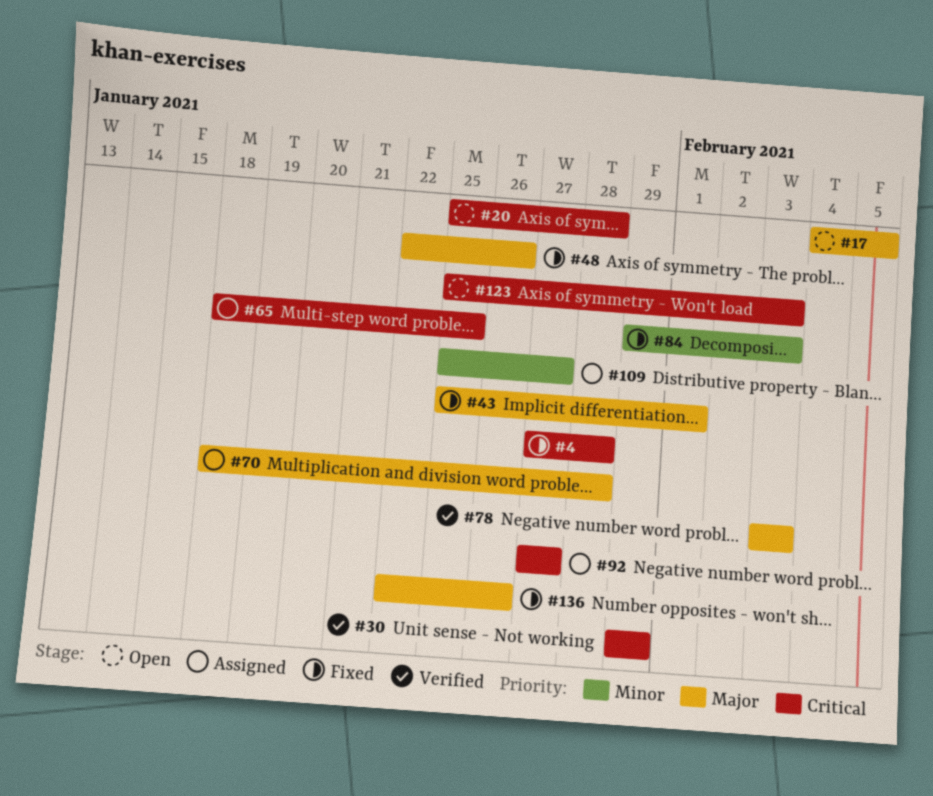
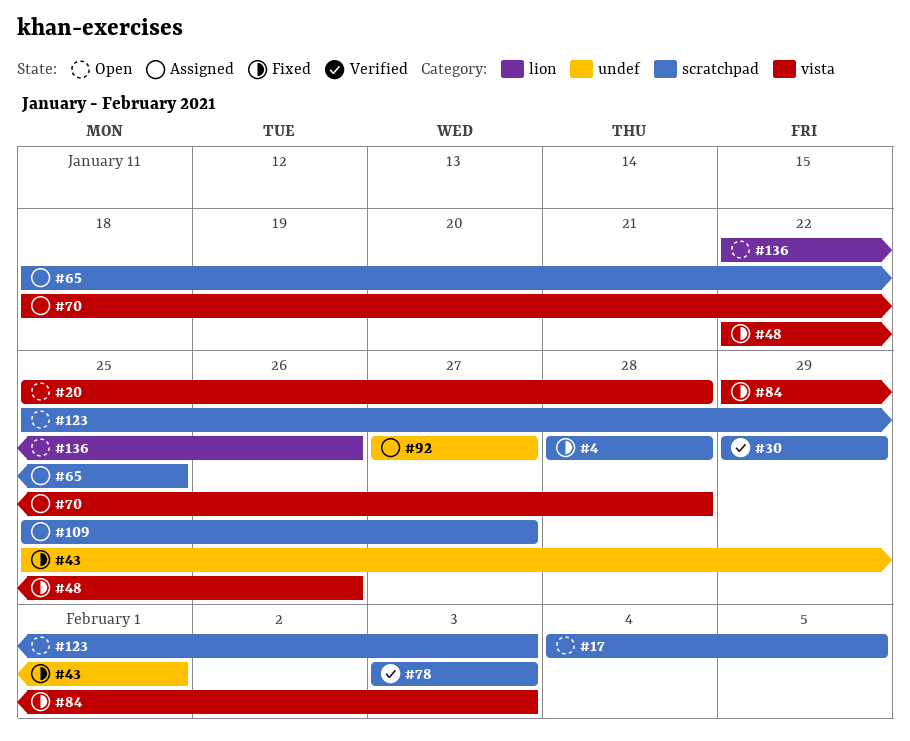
#4, start: Jan 27 -> Jan 28
#136, status: Fixed -> Open

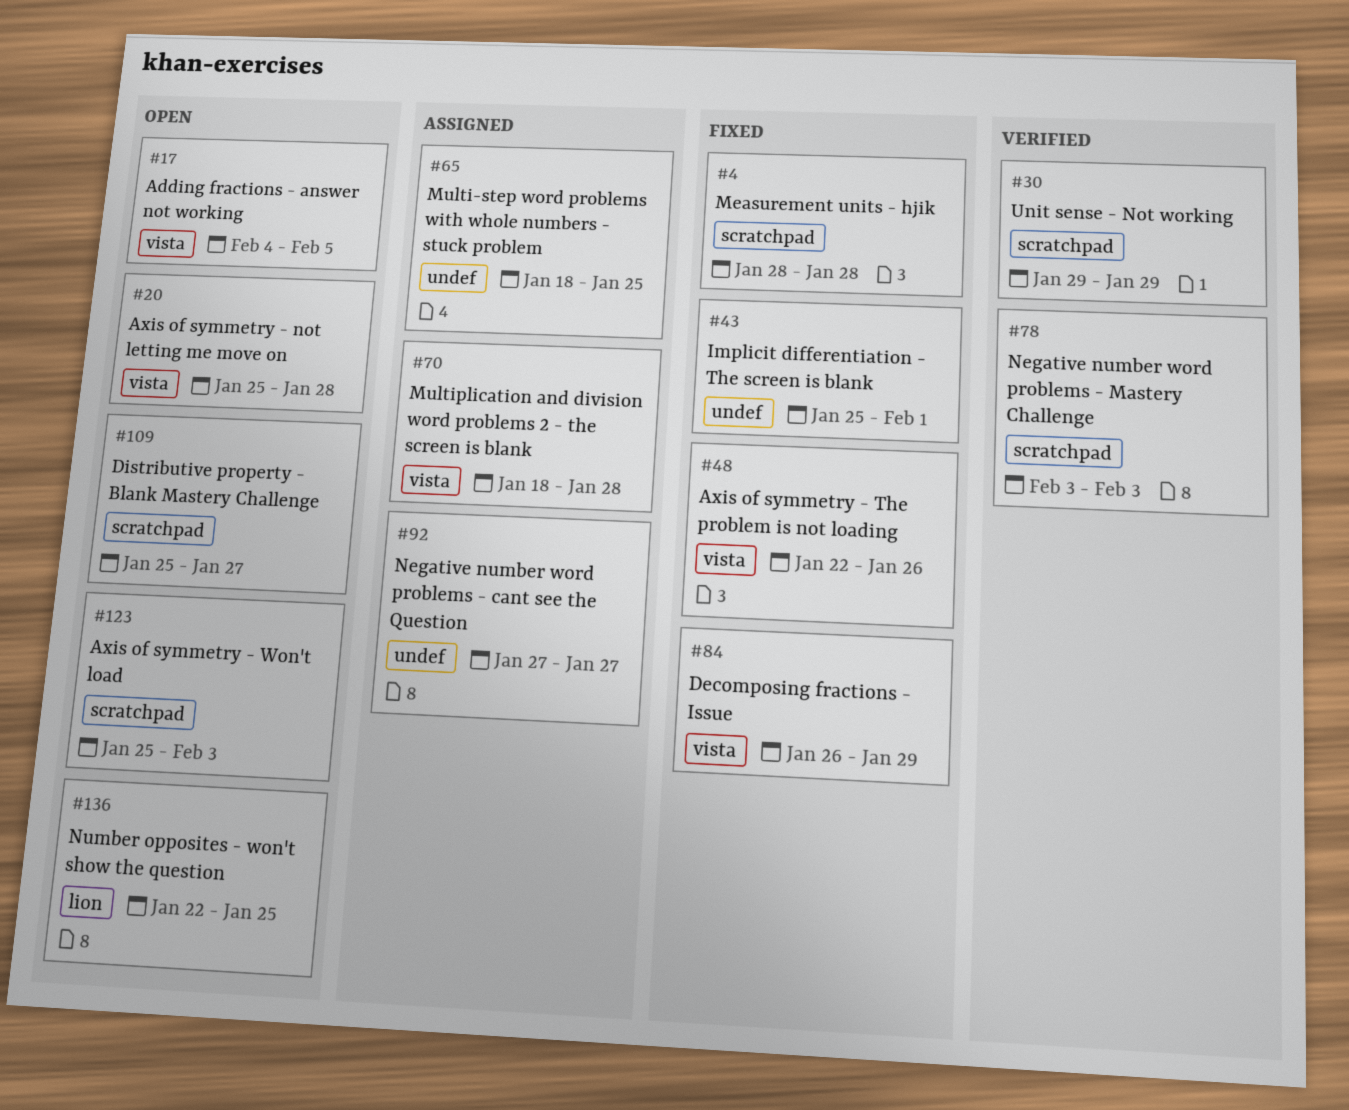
#17, label: scratchpad -> vista
#65, label: scratchpad -> undef
#84, start: Jan 29 -> Jan 26
#84, due: Feb 3 -> Jan 29
#109, status: Assigned -> Open
#136, due: Jan 26 -> Jan 25

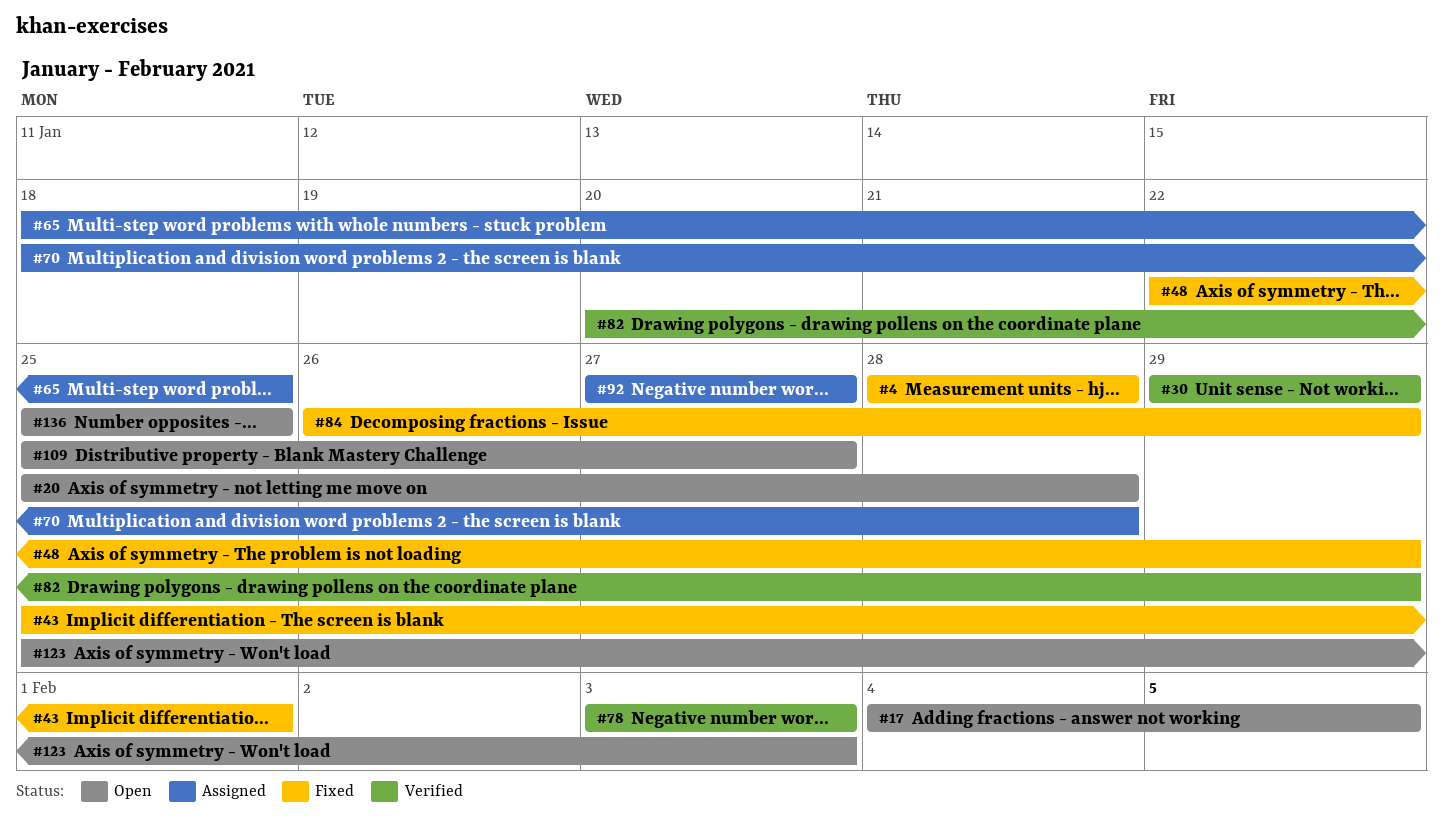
#48, due: Jan 26 -> Jan 29
#82: none -> present
#136, start: Jan 22 -> Jan 25

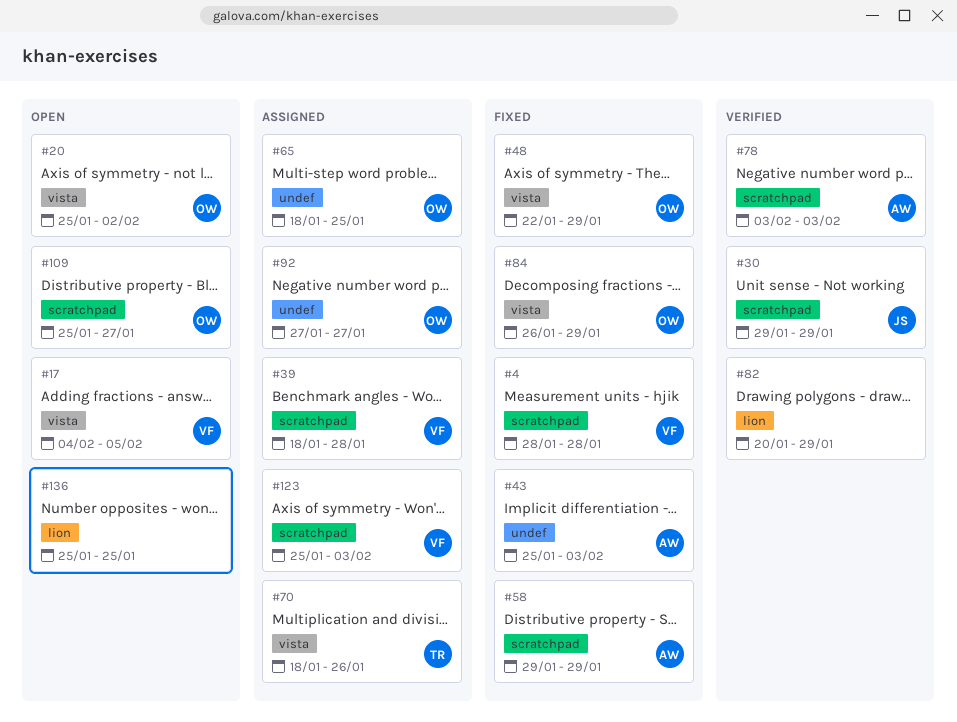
#20, due: Jan 28 -> Feb 2
#39: none -> present
#43, due: Feb 1 -> Feb 3
#58: none -> present
#70, due: Jan 28 -> Jan 26
#123, status: Open -> Assigned

